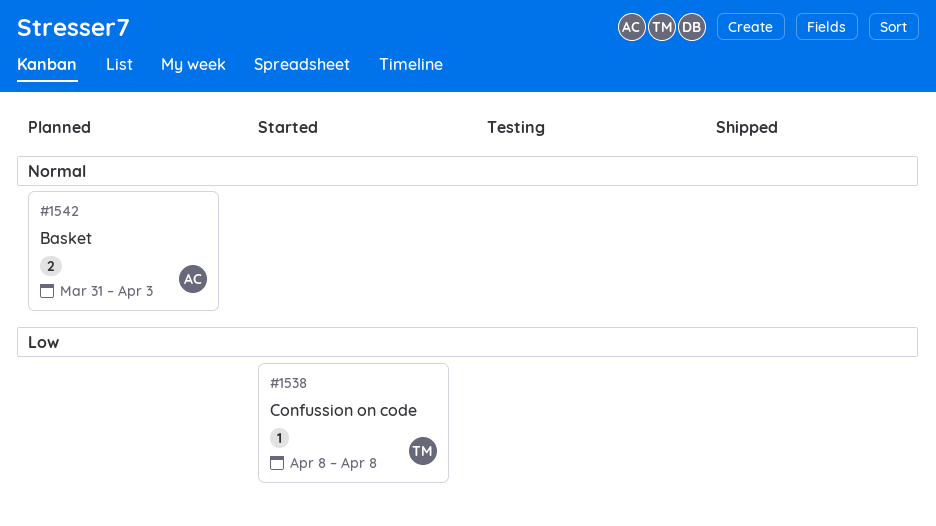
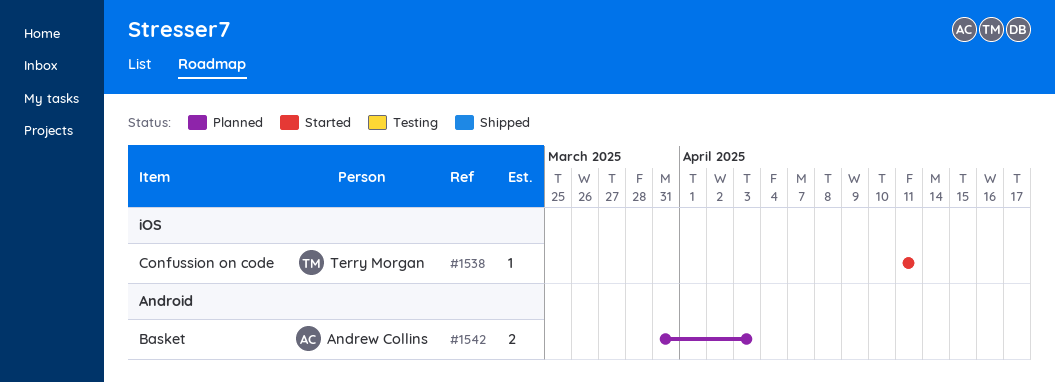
#1538, start: Apr 8 -> Apr 11
#1538, due: Apr 8 -> Apr 11

